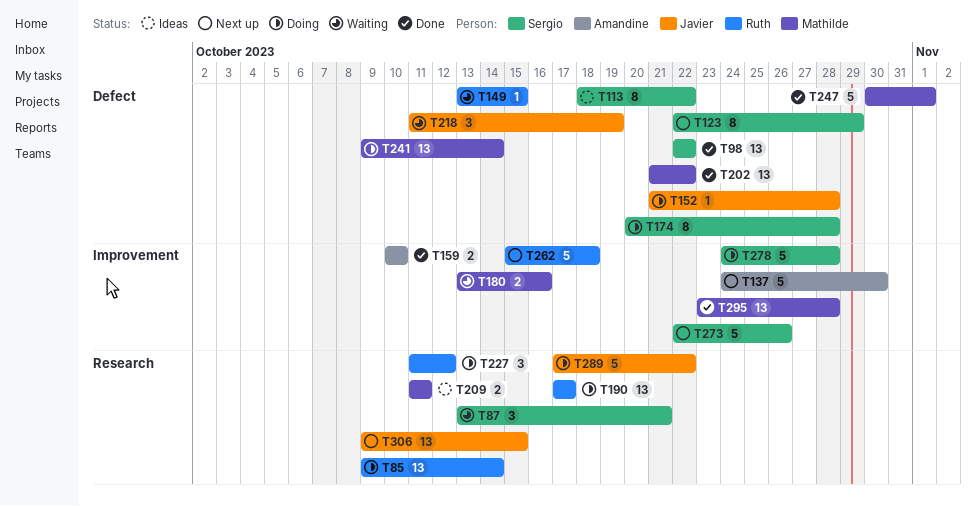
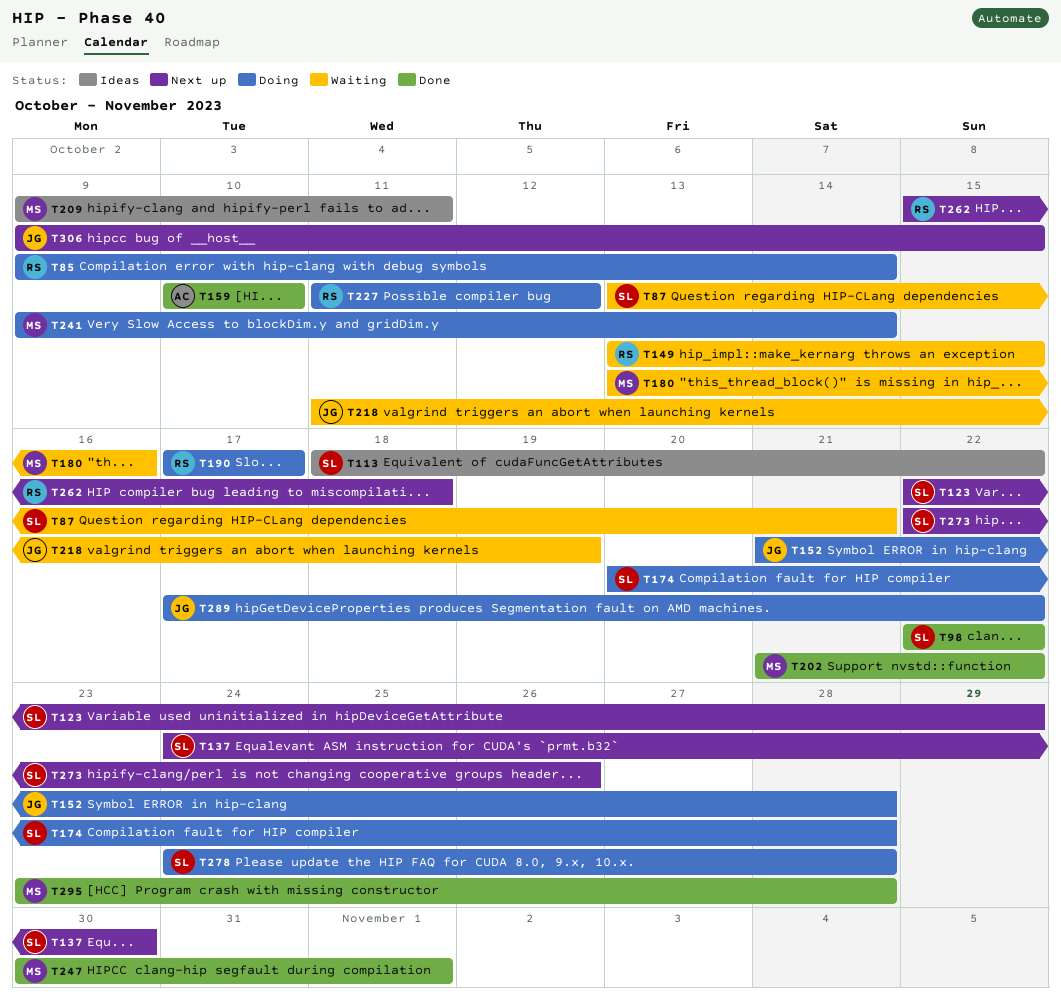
T137, owner: Amandine -> Sergio
T209, start: Oct 11 -> Oct 9

